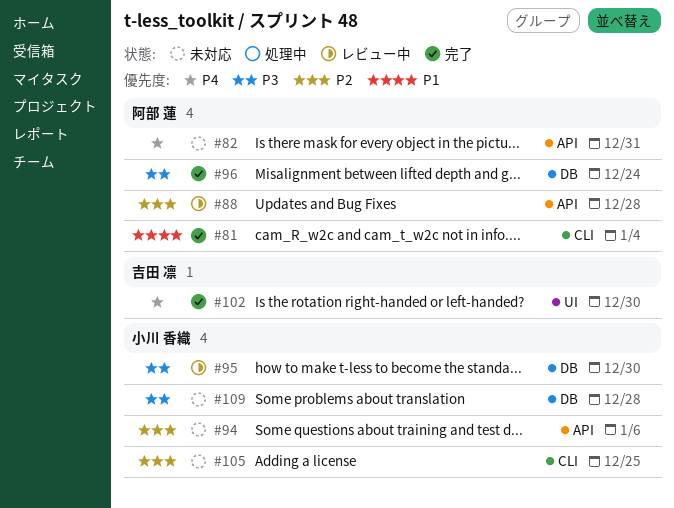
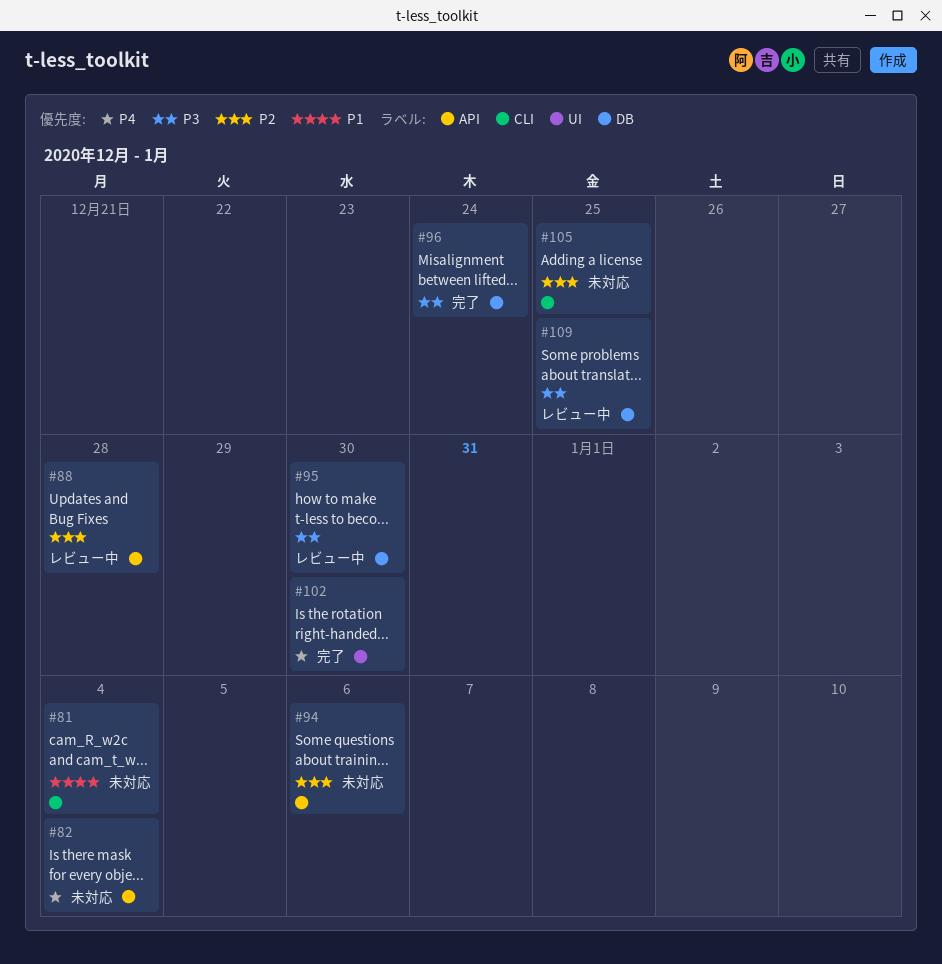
#81, status: 完了 -> 未対応
#82, due: Dec 31 -> Jan 4
#109, status: 未対応 -> レビュー中
#109, due: Dec 28 -> Dec 25

